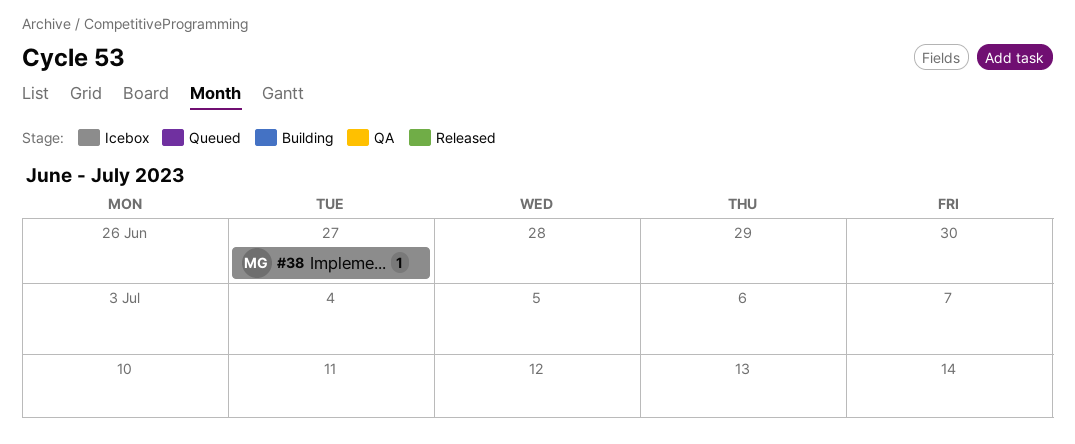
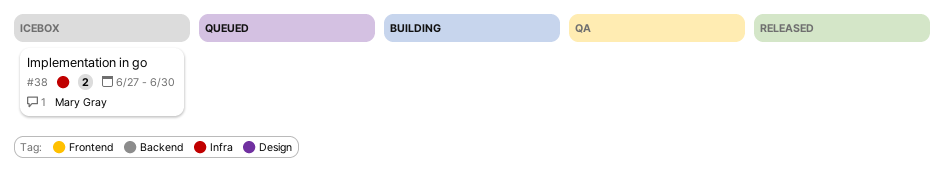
#38, estimate: 1 -> 2
#38, due: Jun 27 -> Jun 30

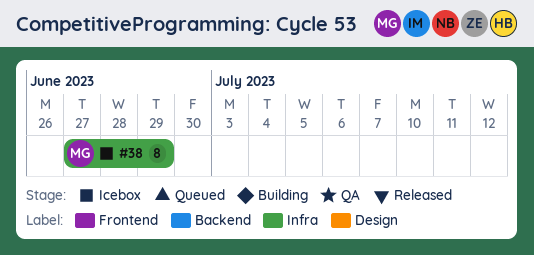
#38, estimate: 2 -> 8
#38, due: Jun 30 -> Jun 29

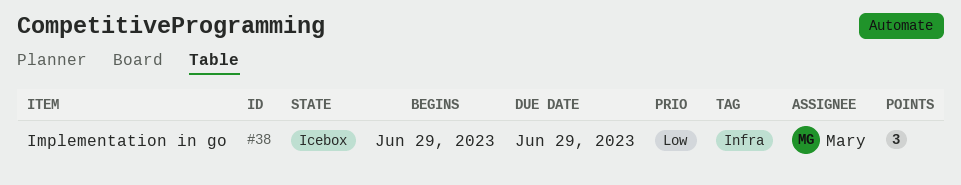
#38, estimate: 8 -> 3
#38, start: Jun 27 -> Jun 29

